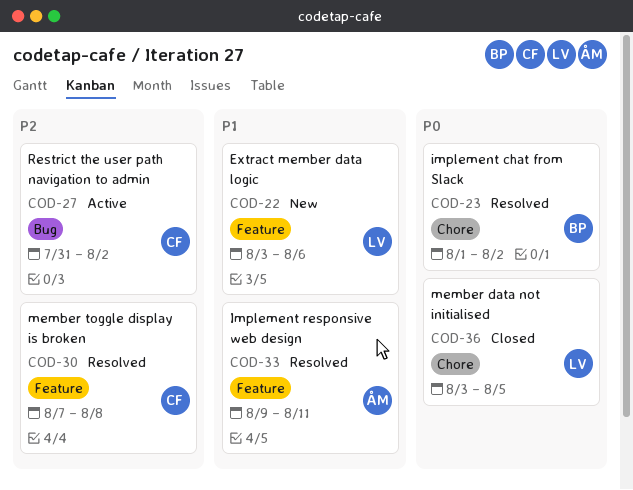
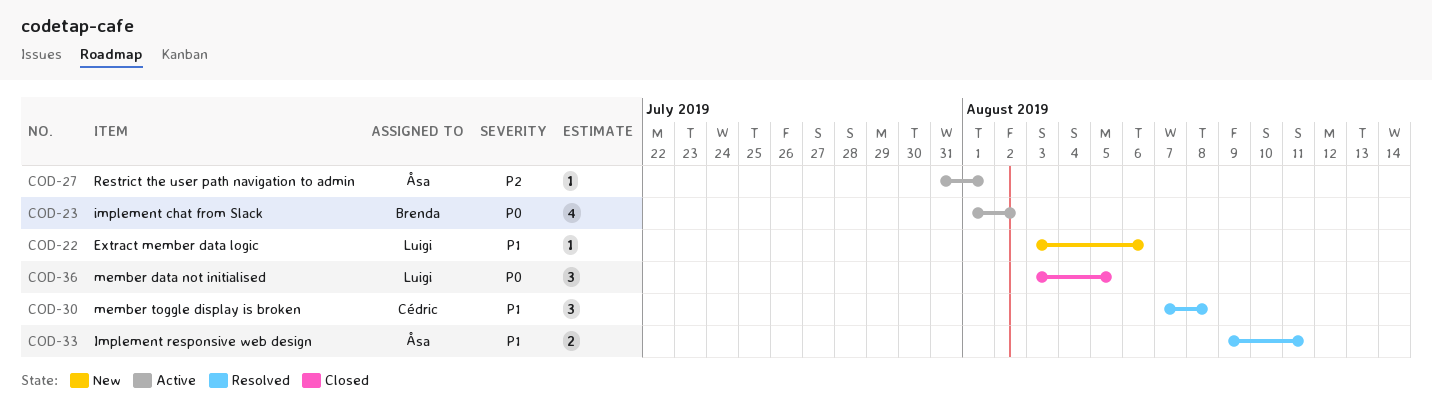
COD-23, status: Resolved -> Active
COD-27, owner: Cédric -> Åsa
COD-27, due: Aug 2 -> Aug 1
COD-30, priority: P2 -> P1

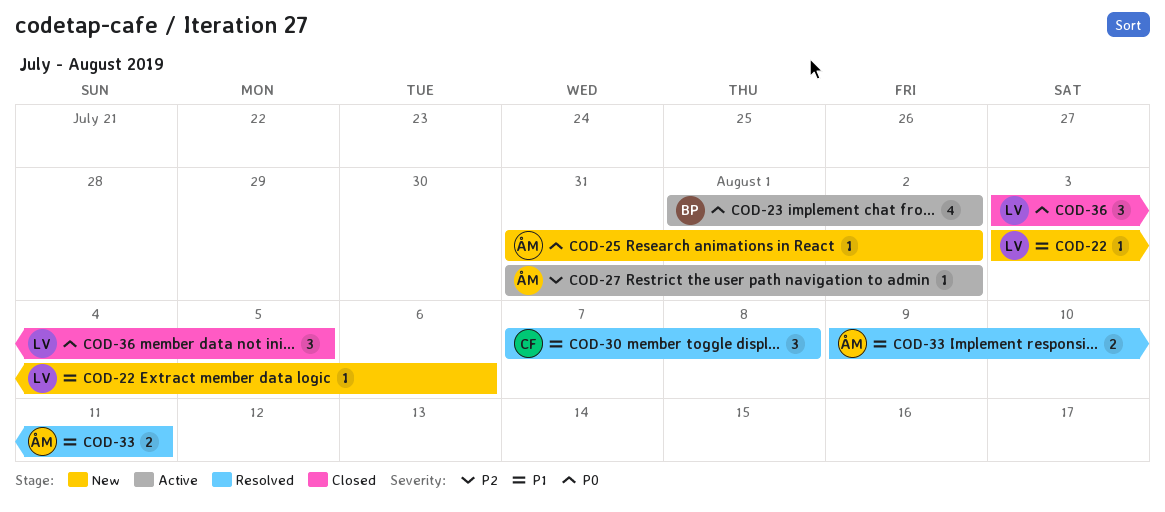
COD-25: none -> present
COD-27, due: Aug 1 -> Aug 2

